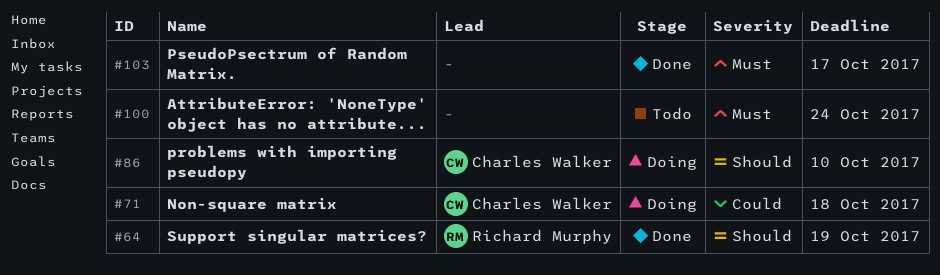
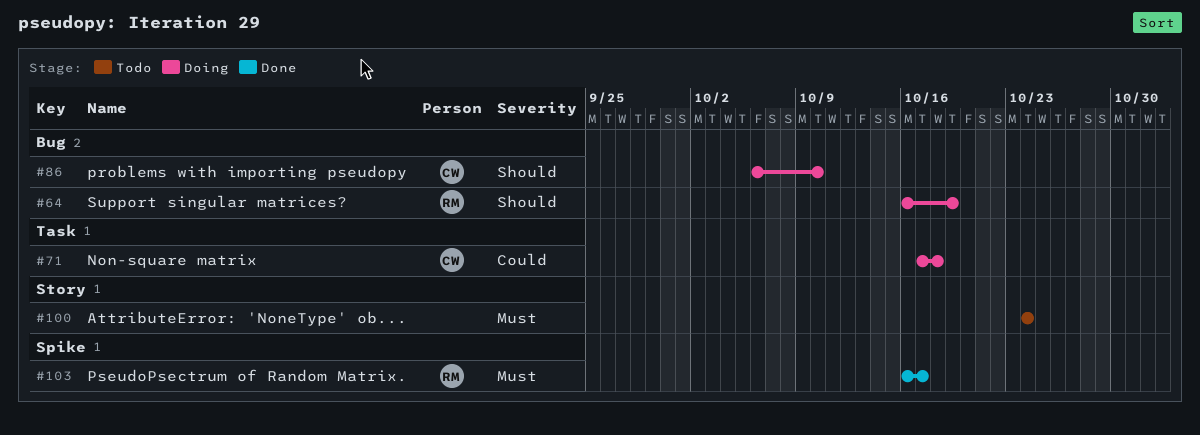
#64, status: Done -> Doing
#103, owner: none -> Richard Murphy

